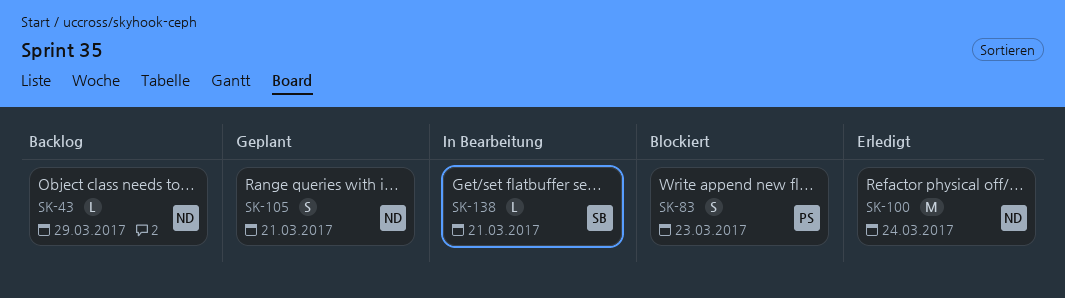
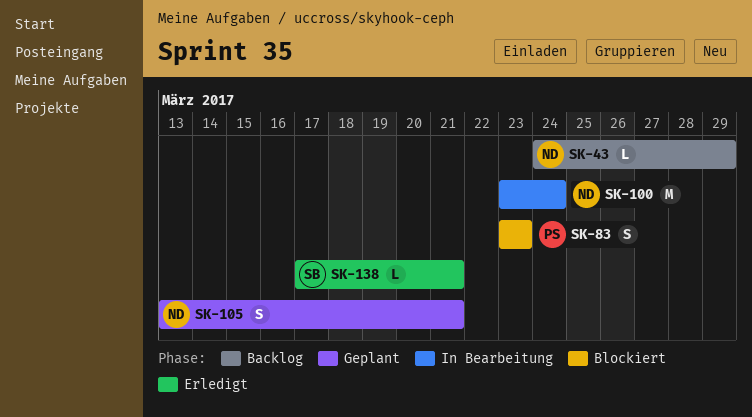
SK-100, status: Erledigt -> In Bearbeitung
SK-138, status: In Bearbeitung -> Erledigt

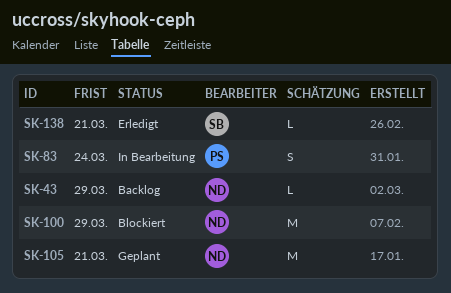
SK-83, status: Blockiert -> In Bearbeitung
SK-83, due: Mar 23 -> Mar 24
SK-100, status: In Bearbeitung -> Blockiert
SK-100, due: Mar 24 -> Mar 29
SK-105, estimate: S -> M

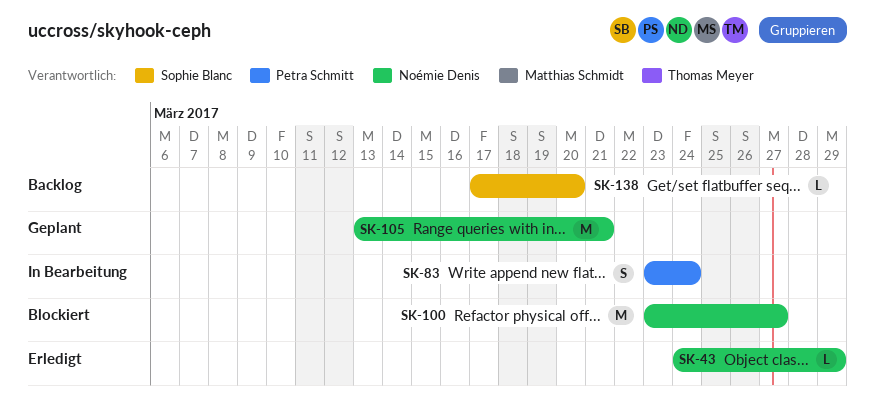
SK-43, status: Backlog -> Erledigt
SK-100, due: Mar 29 -> Mar 27
SK-138, status: Erledigt -> Backlog
SK-138, due: Mar 21 -> Mar 20

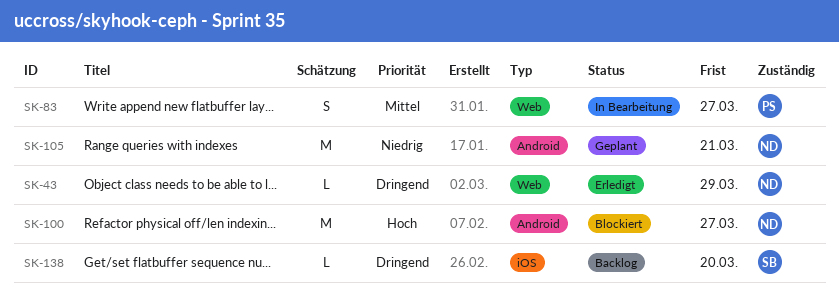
SK-83, due: Mar 24 -> Mar 27

